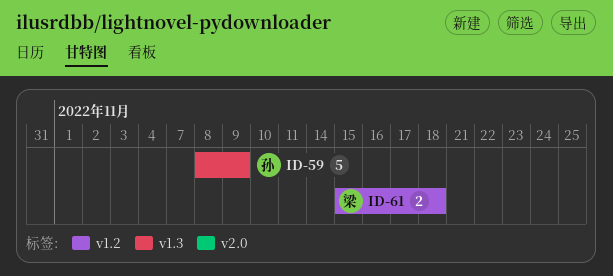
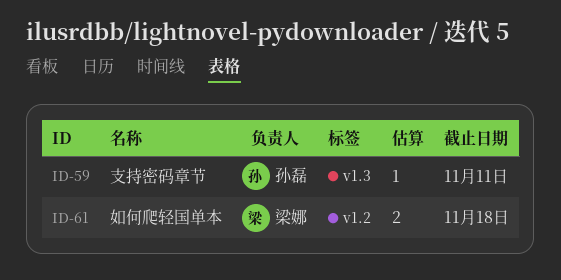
ID-59, estimate: 5 -> 1
ID-59, due: Nov 9 -> Nov 11

